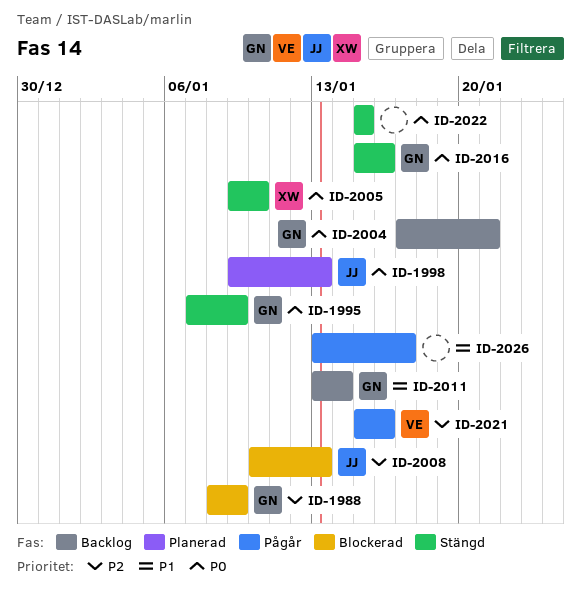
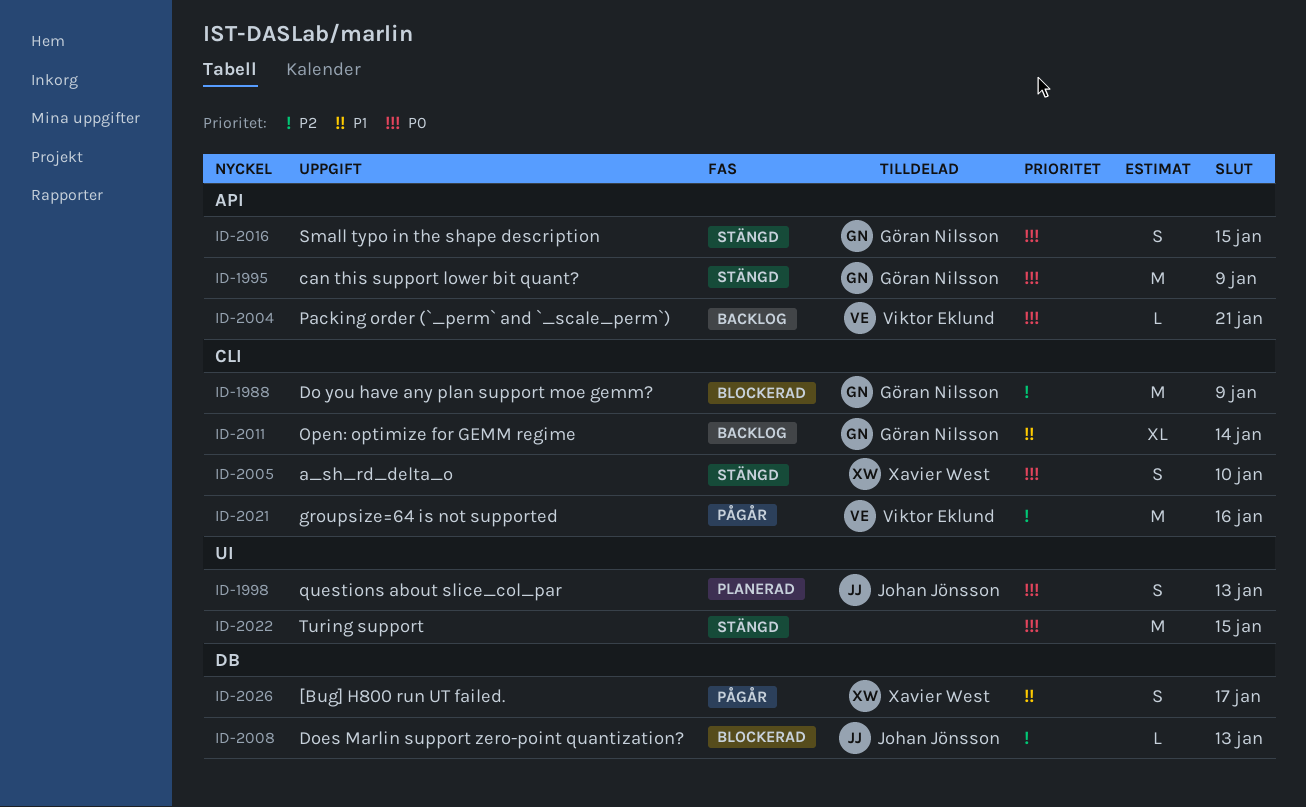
ID-2004, owner: Göran Nilsson -> Viktor Eklund
ID-2016, due: Jan 16 -> Jan 15
ID-2026, owner: none -> Xavier West

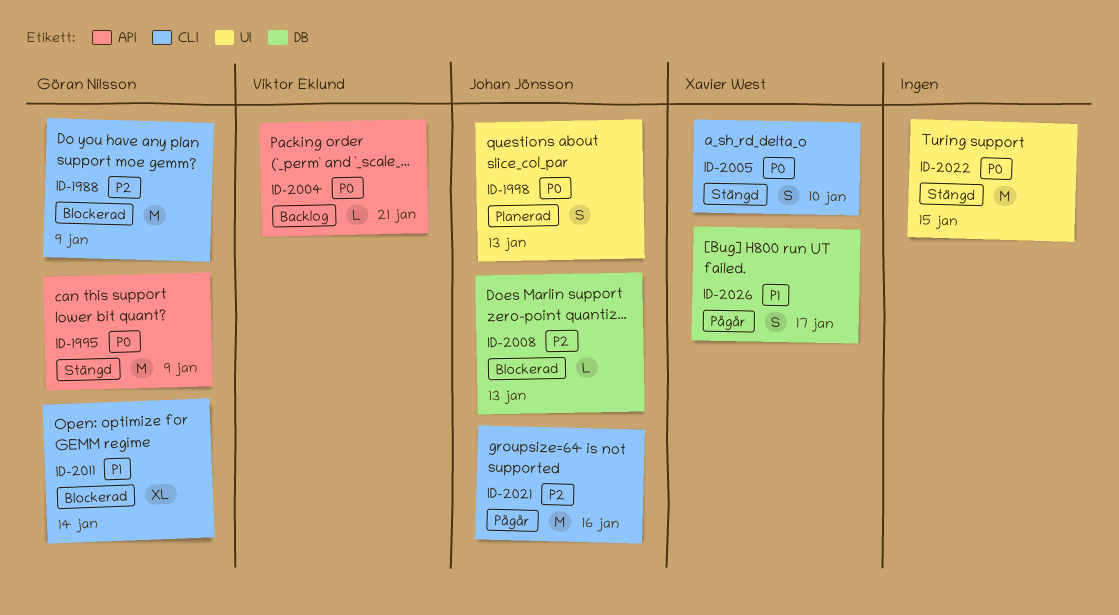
ID-2011, status: Backlog -> Blockerad
ID-2016: present -> none
ID-2021, owner: Viktor Eklund -> Johan Jönsson

